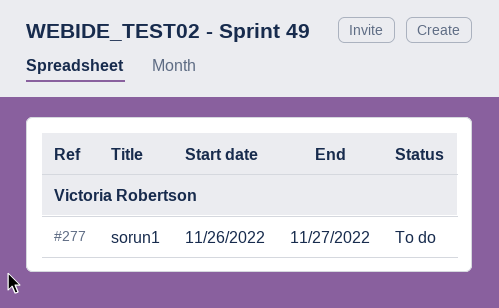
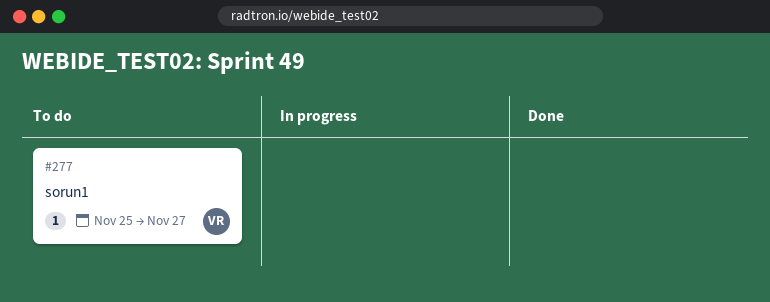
#277, start: Nov 26 -> Nov 25

